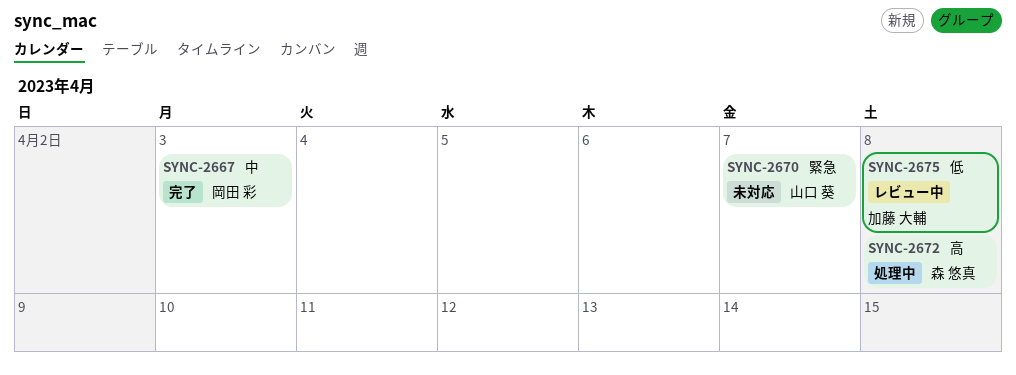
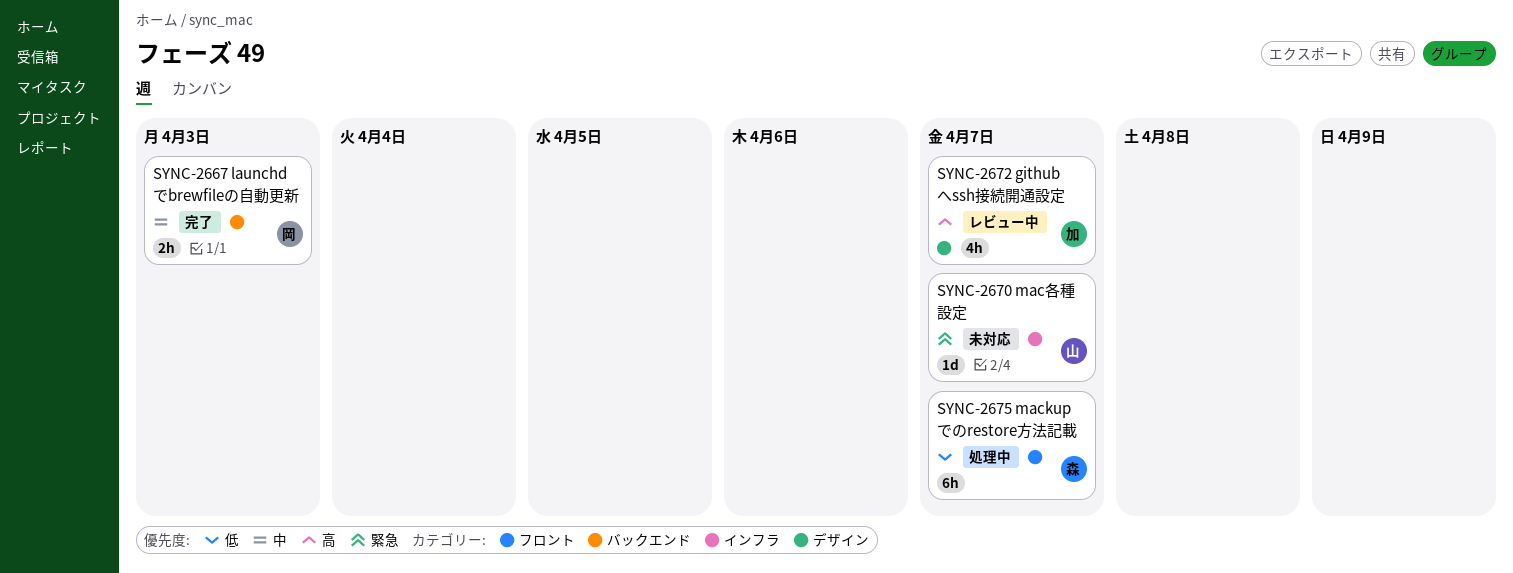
SYNC-2672, status: 処理中 -> レビュー中
SYNC-2672, owner: 森 悠真 -> 加藤 大輔
SYNC-2672, due: Apr 8 -> Apr 7
SYNC-2675, status: レビュー中 -> 処理中
SYNC-2675, owner: 加藤 大輔 -> 森 悠真
SYNC-2675, due: Apr 8 -> Apr 7

